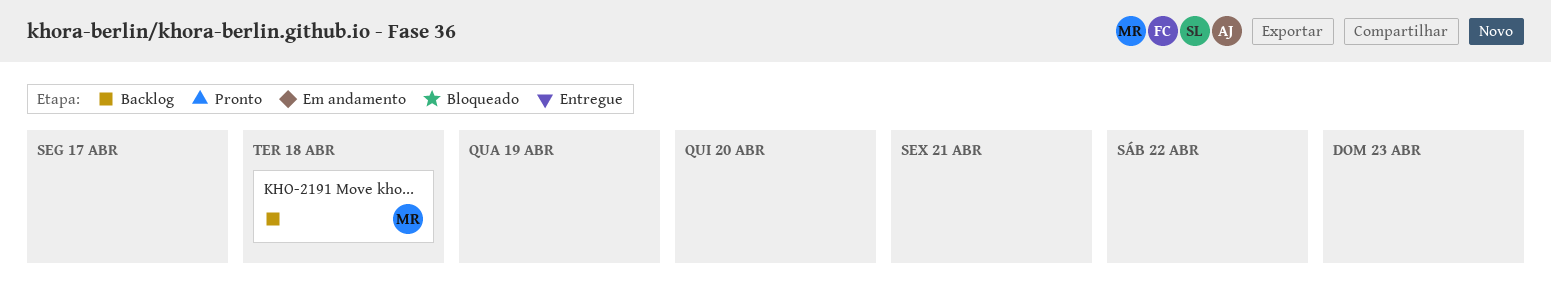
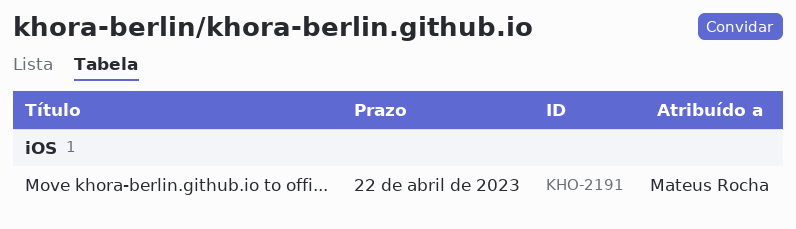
KHO-2191, due: Apr 18 -> Apr 22

